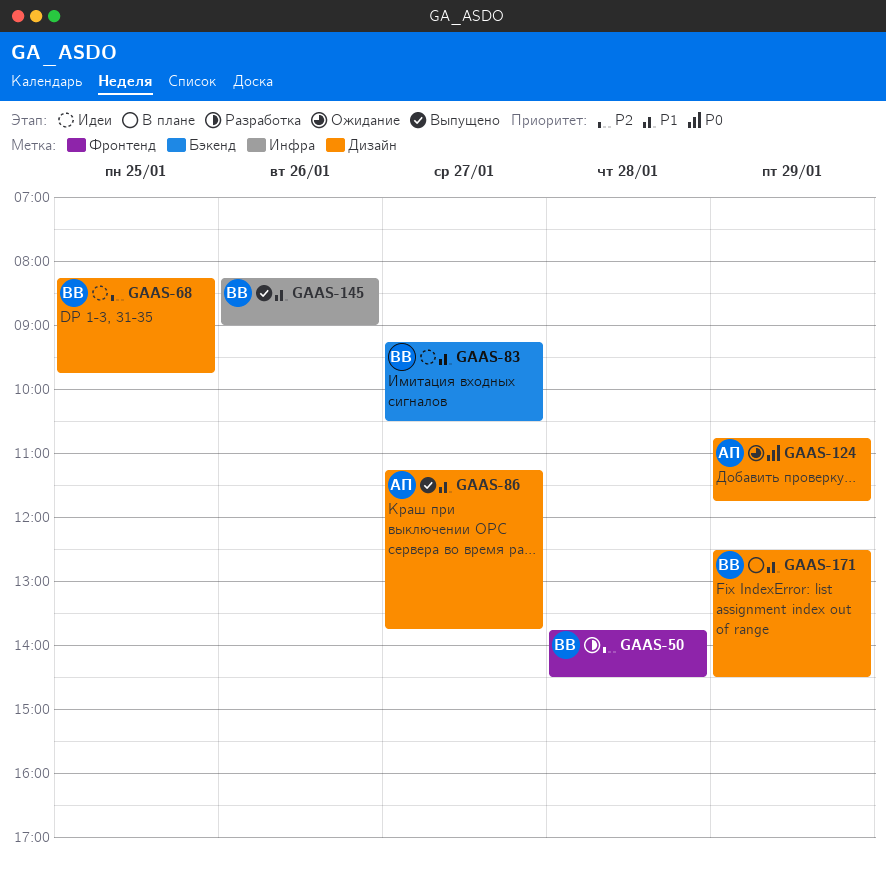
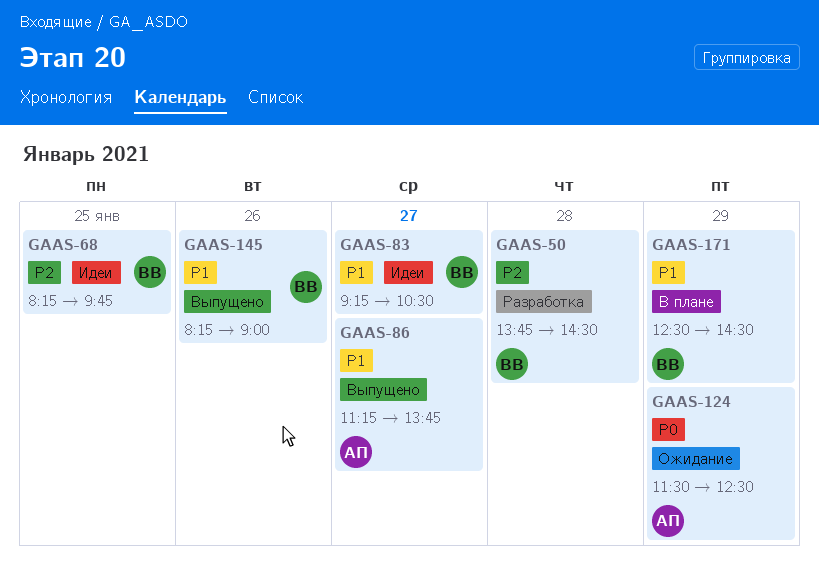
GAAS-124, begins: 10:45 -> 11:30
GAAS-124, ends: 11:45 -> 12:30

